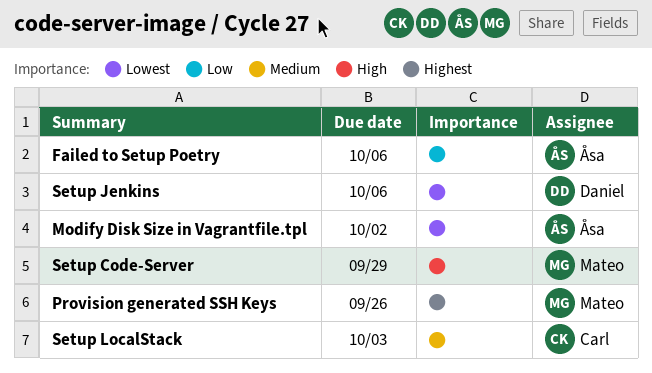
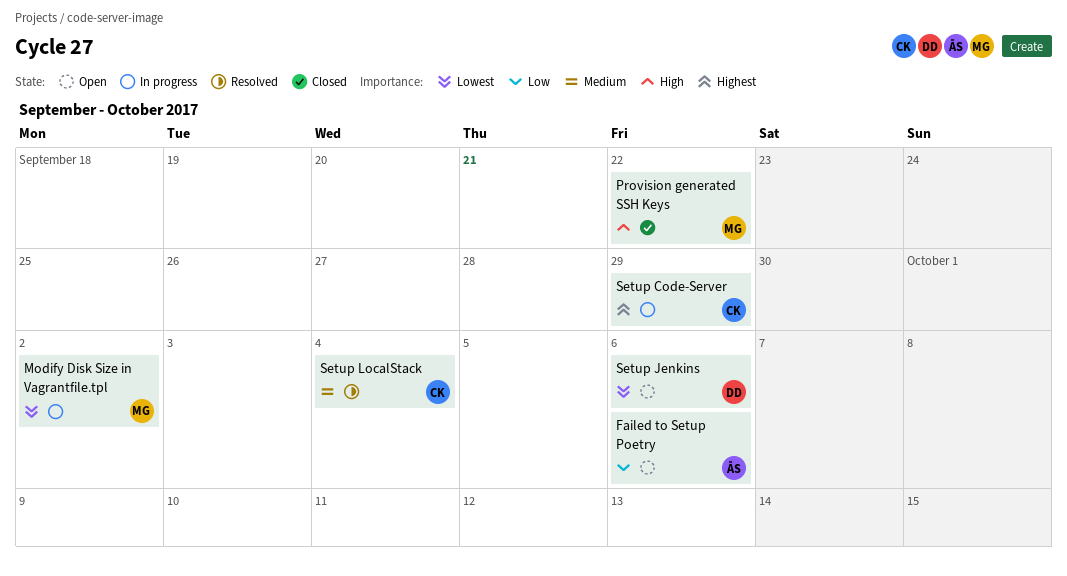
Modify Disk Size in Vagrantfile.tpl, owner: Åsa -> Mateo
Provision generated SSH Keys, priority: Highest -> High
Provision generated SSH Keys, due: Sep 26 -> Sep 22
Setup Code-Server, owner: Mateo -> Carl
Setup Code-Server, priority: High -> Highest
Setup LocalStack, due: Oct 3 -> Oct 4

